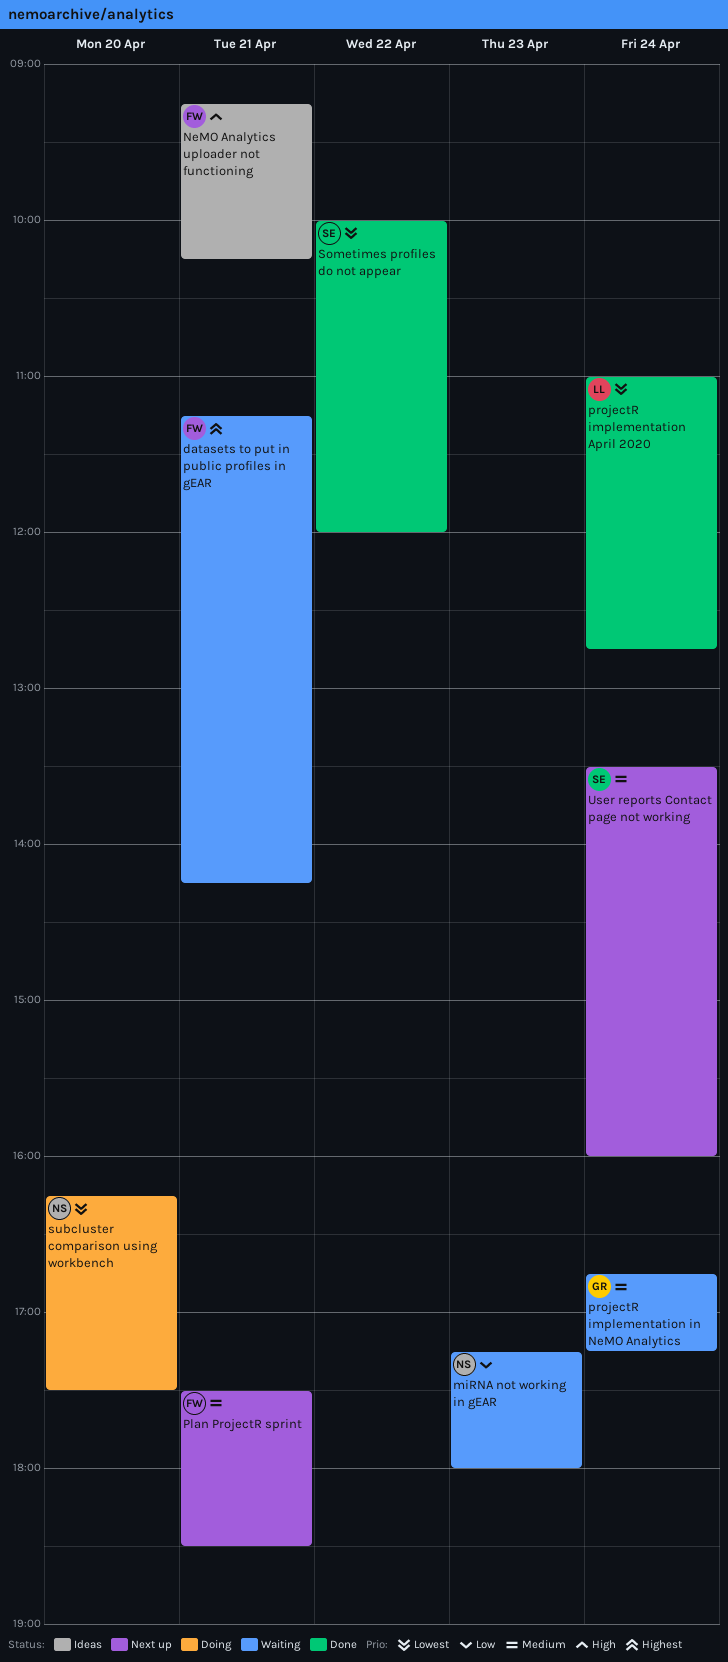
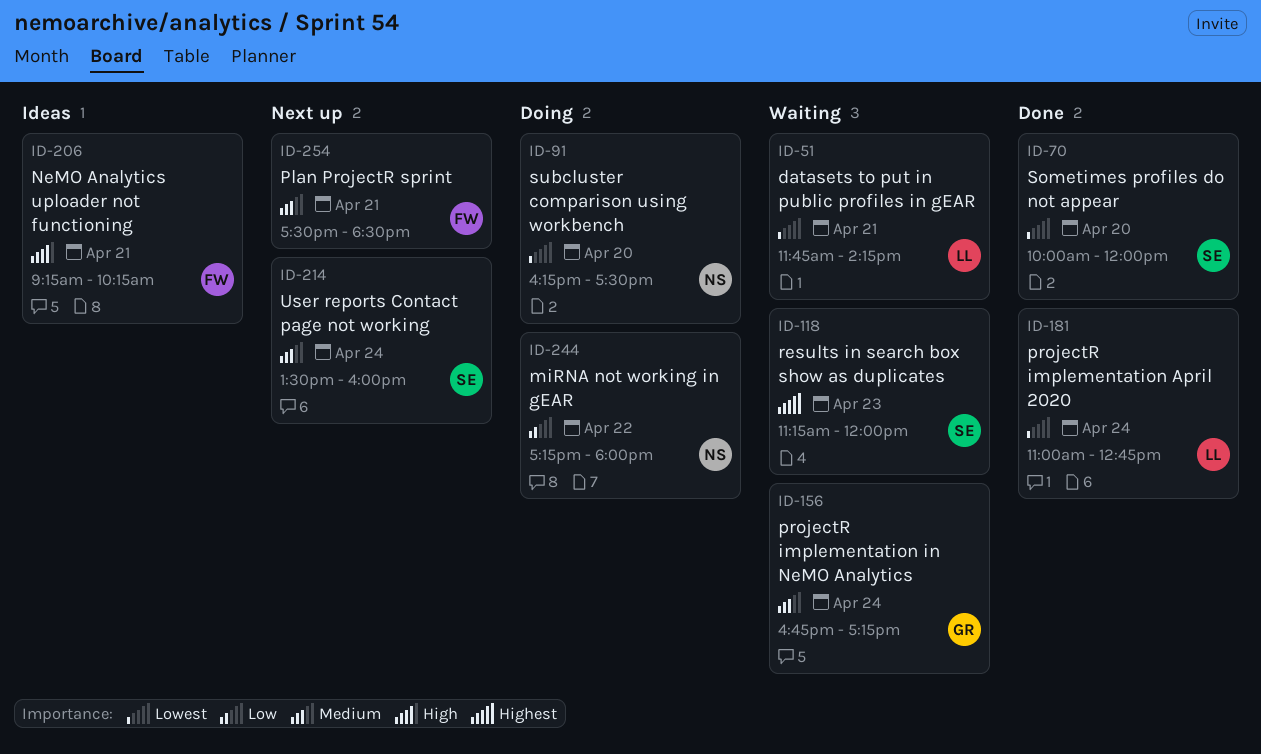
datasets to put in public profiles in gEAR, owner: FW -> LL
datasets to put in public profiles in gEAR, priority: Highest -> Lowest
datasets to put in public profiles in gEAR, begins: 11:15 -> 11:45
miRNA not working in gEAR, status: Waiting -> Doing
miRNA not working in gEAR, day: Apr 23 -> Apr 22
results in search box show as duplicates: none -> present
Sometimes profiles do not appear, day: Apr 22 -> Apr 20

